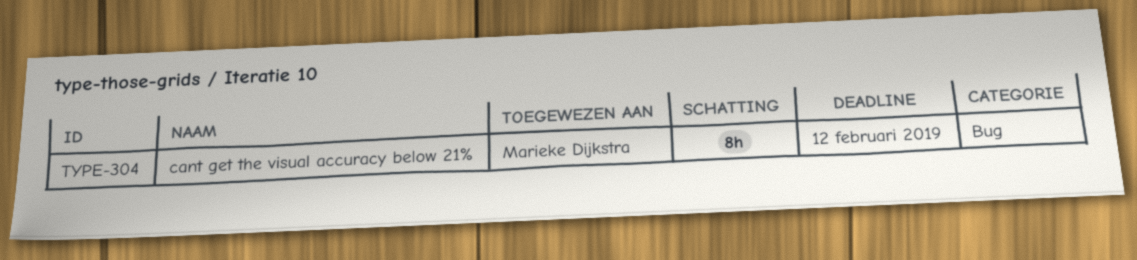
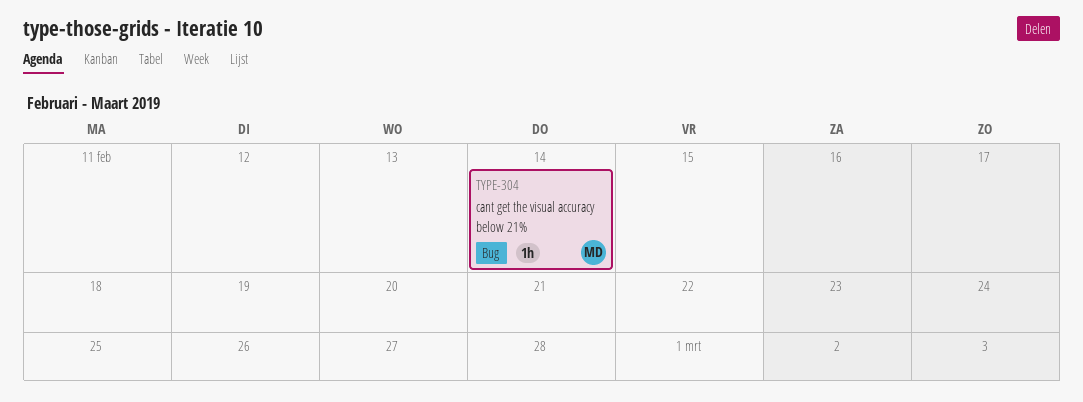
TYPE-304, estimate: 8h -> 1h
TYPE-304, due: Feb 12 -> Feb 14

